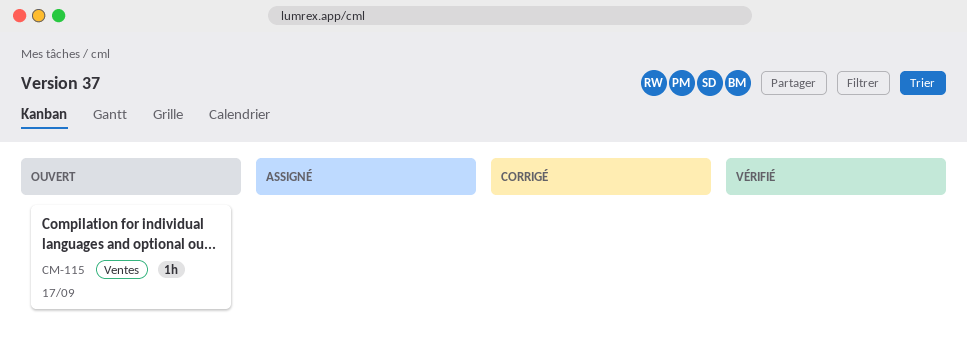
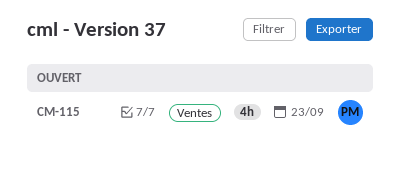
CM-115, estimate: 1h -> 4h
CM-115, due: Sep 17 -> Sep 23

